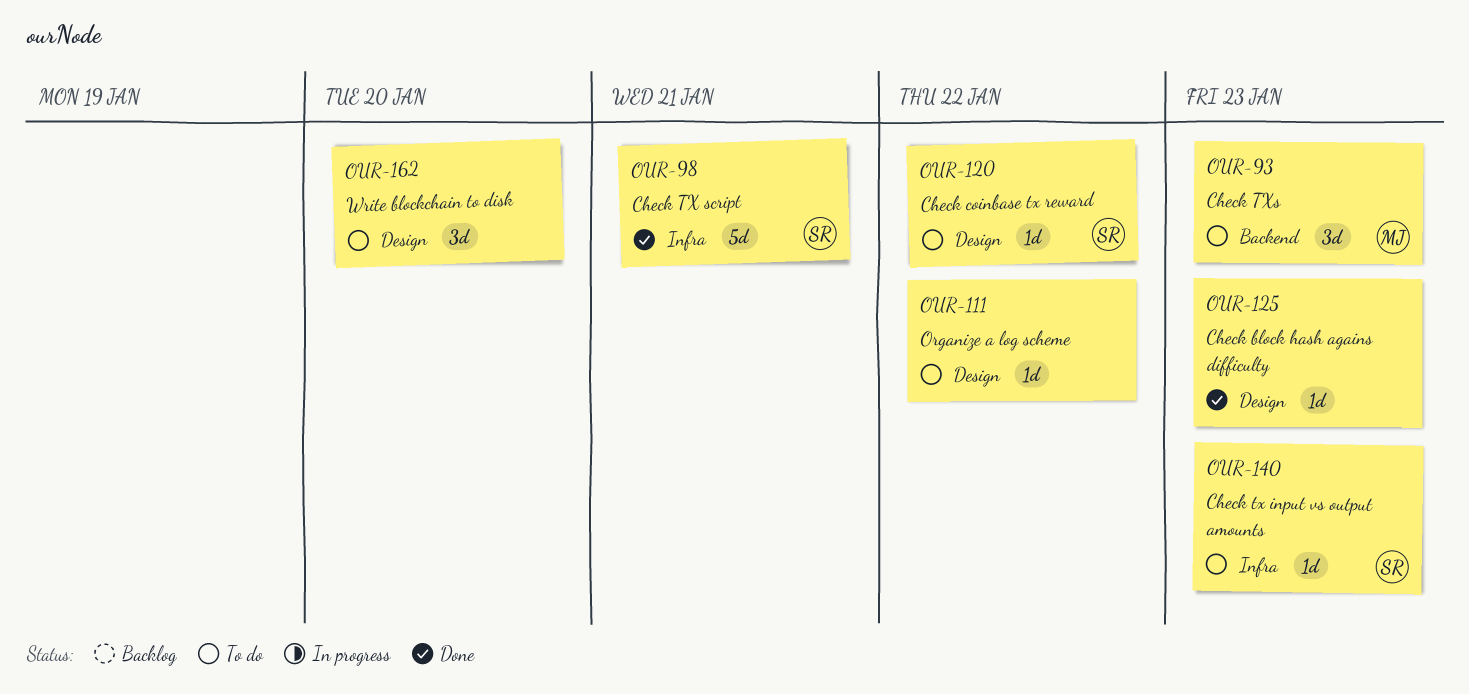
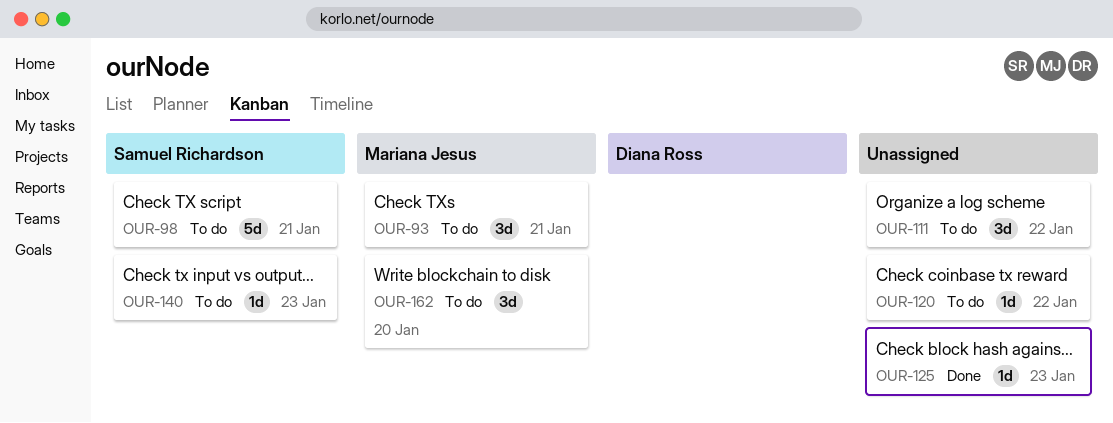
OUR-93, due: Jan 23 -> Jan 21
OUR-98, status: Done -> To do
OUR-111, estimate: 1d -> 3d
OUR-120, owner: Samuel Richardson -> none
OUR-162, owner: none -> Mariana Jesus

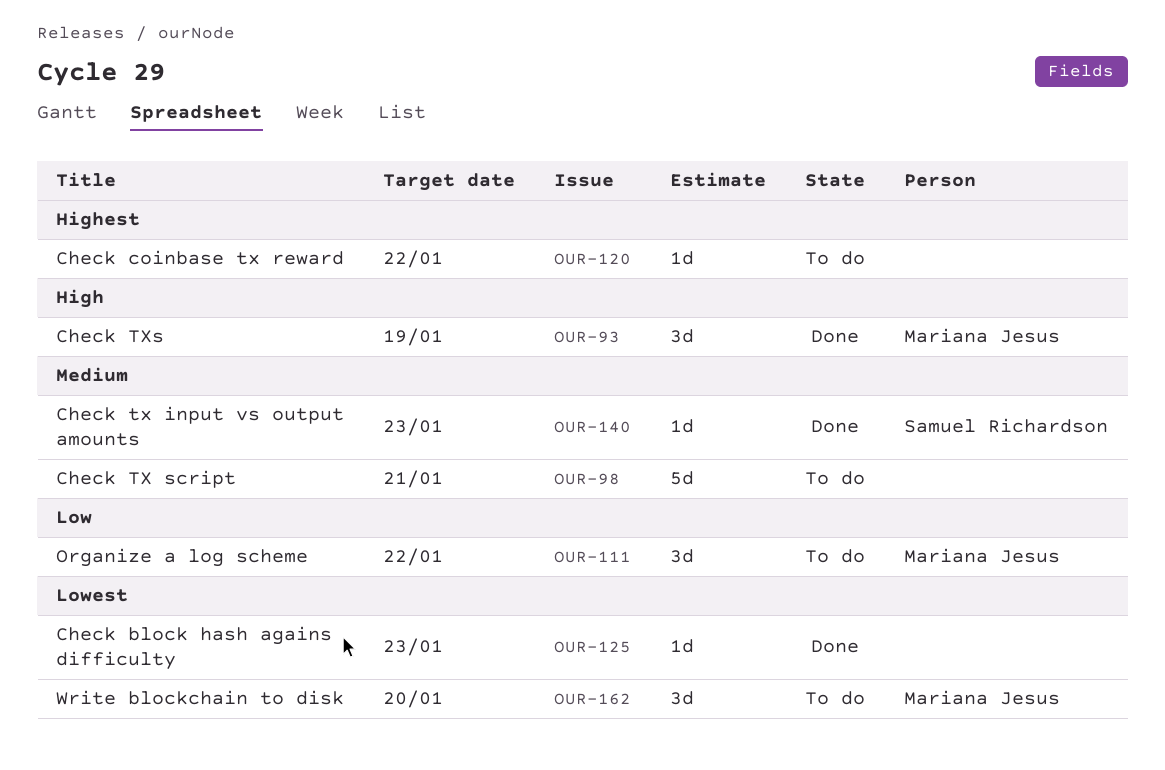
OUR-93, status: To do -> Done
OUR-93, due: Jan 21 -> Jan 19
OUR-98, owner: Samuel Richardson -> none
OUR-111, owner: none -> Mariana Jesus
OUR-140, status: To do -> Done

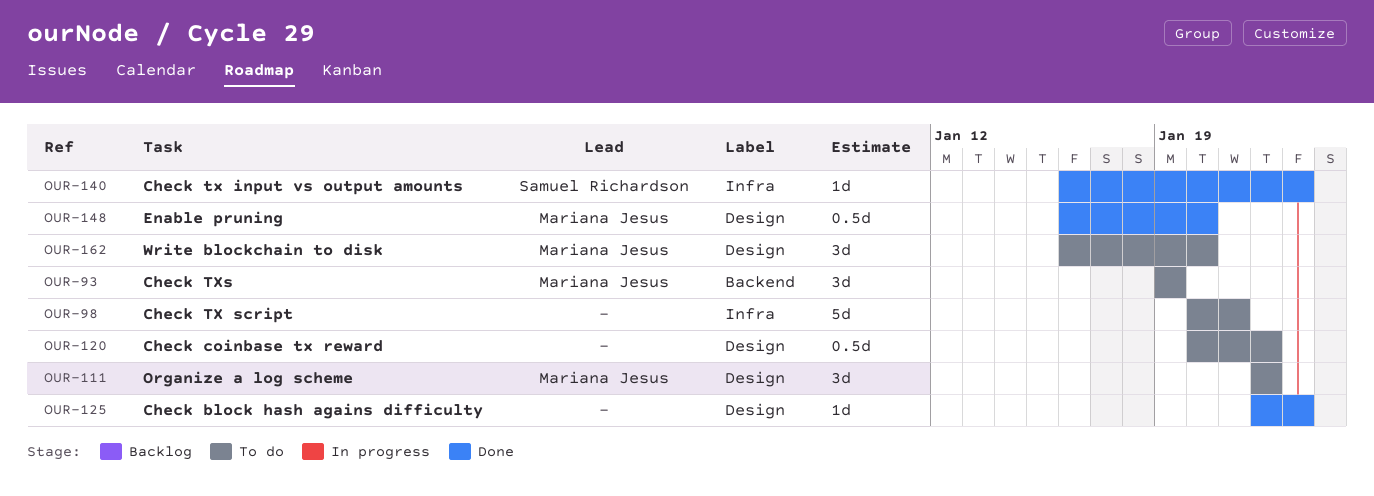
OUR-93, status: Done -> To do
OUR-120, estimate: 1d -> 0.5d
OUR-148: none -> present

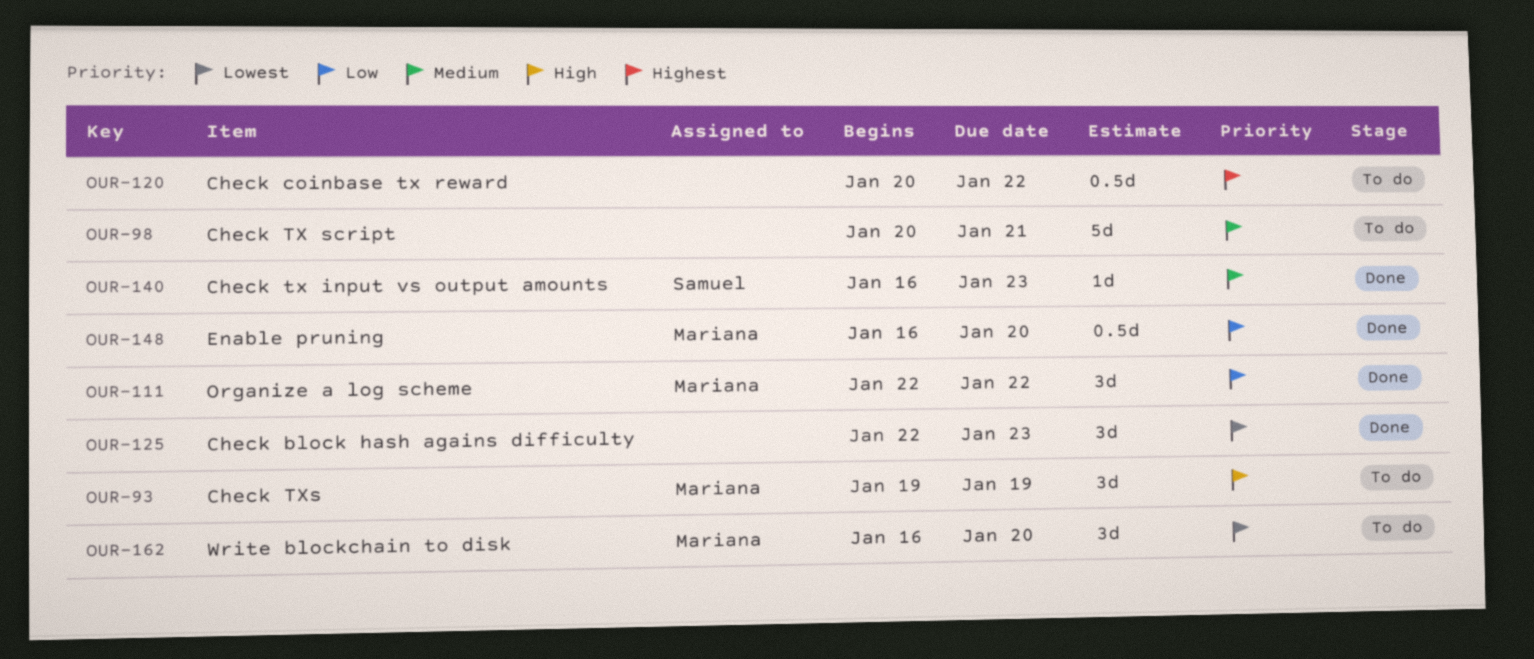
OUR-111, status: To do -> Done
OUR-125, estimate: 1d -> 3d

